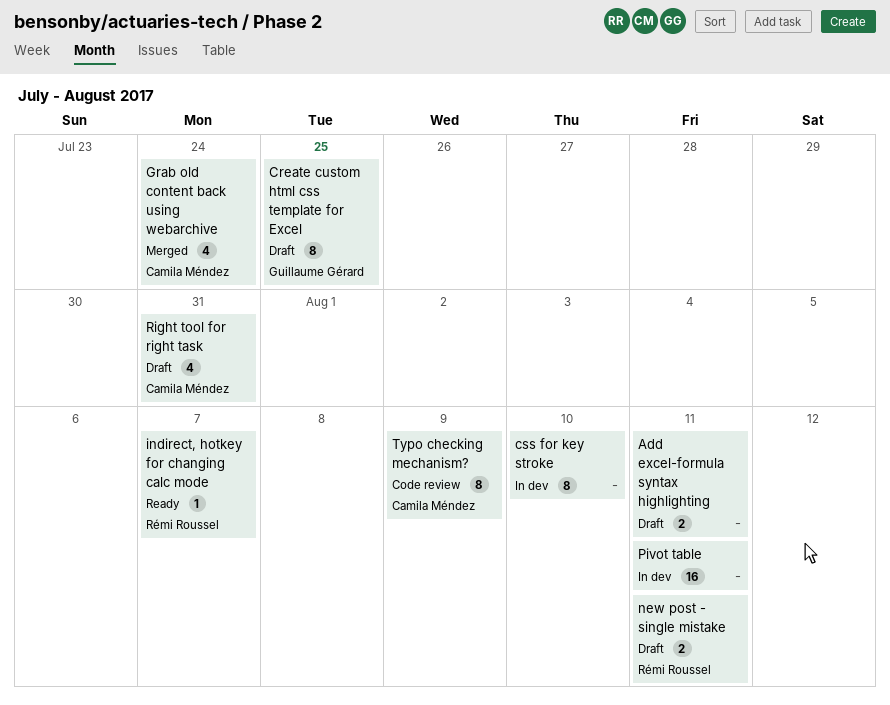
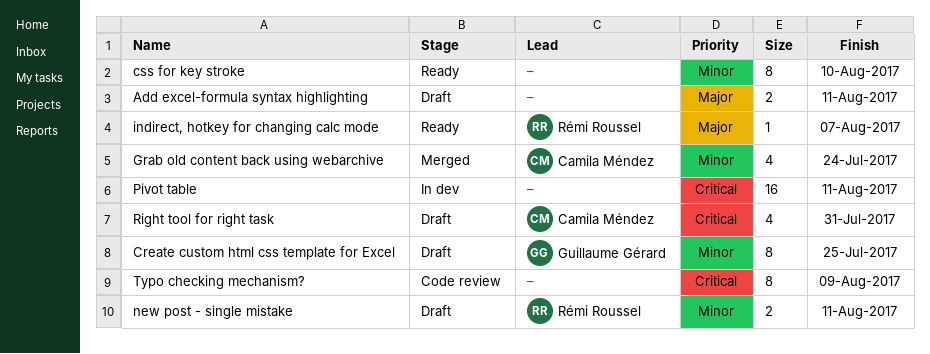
css for key stroke, status: In dev -> Ready
Typo checking mechanism?, owner: Camila Méndez -> none

